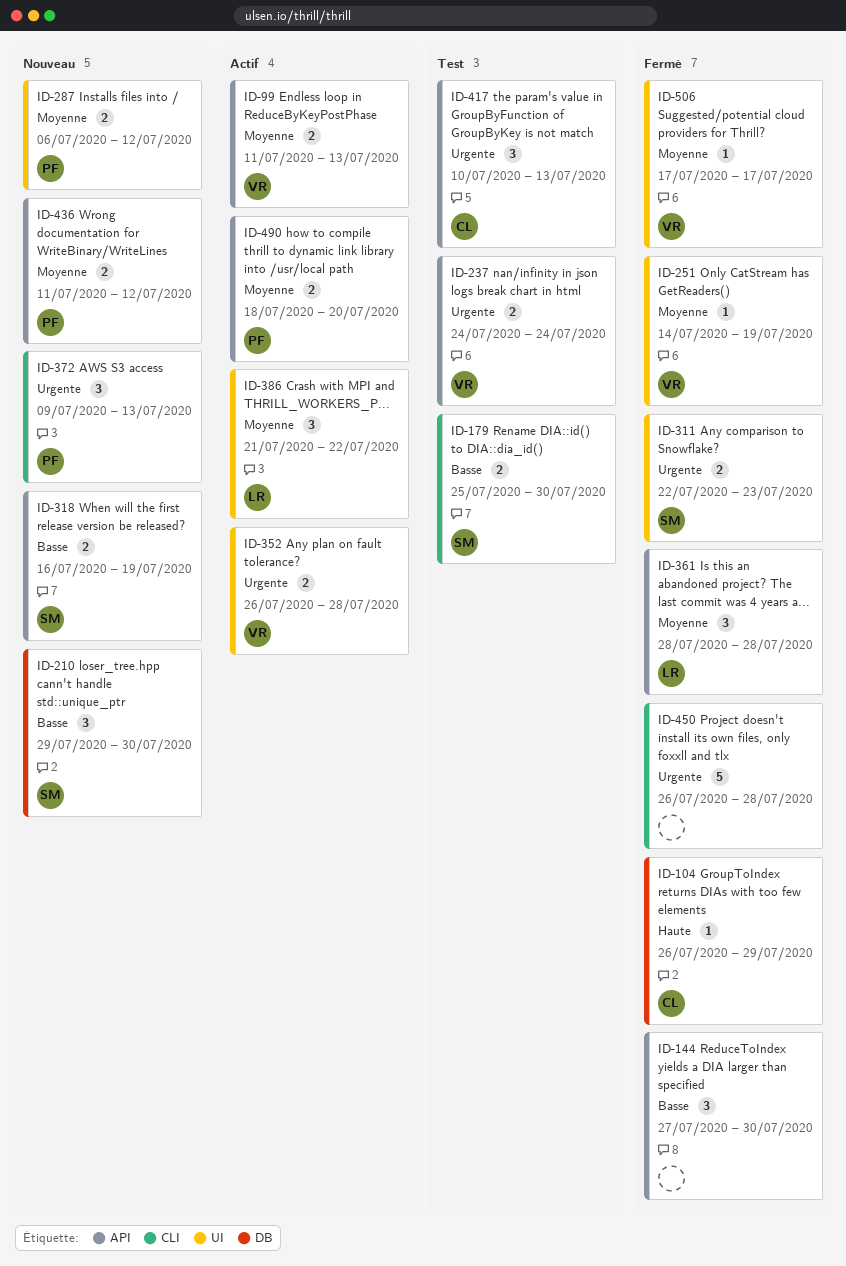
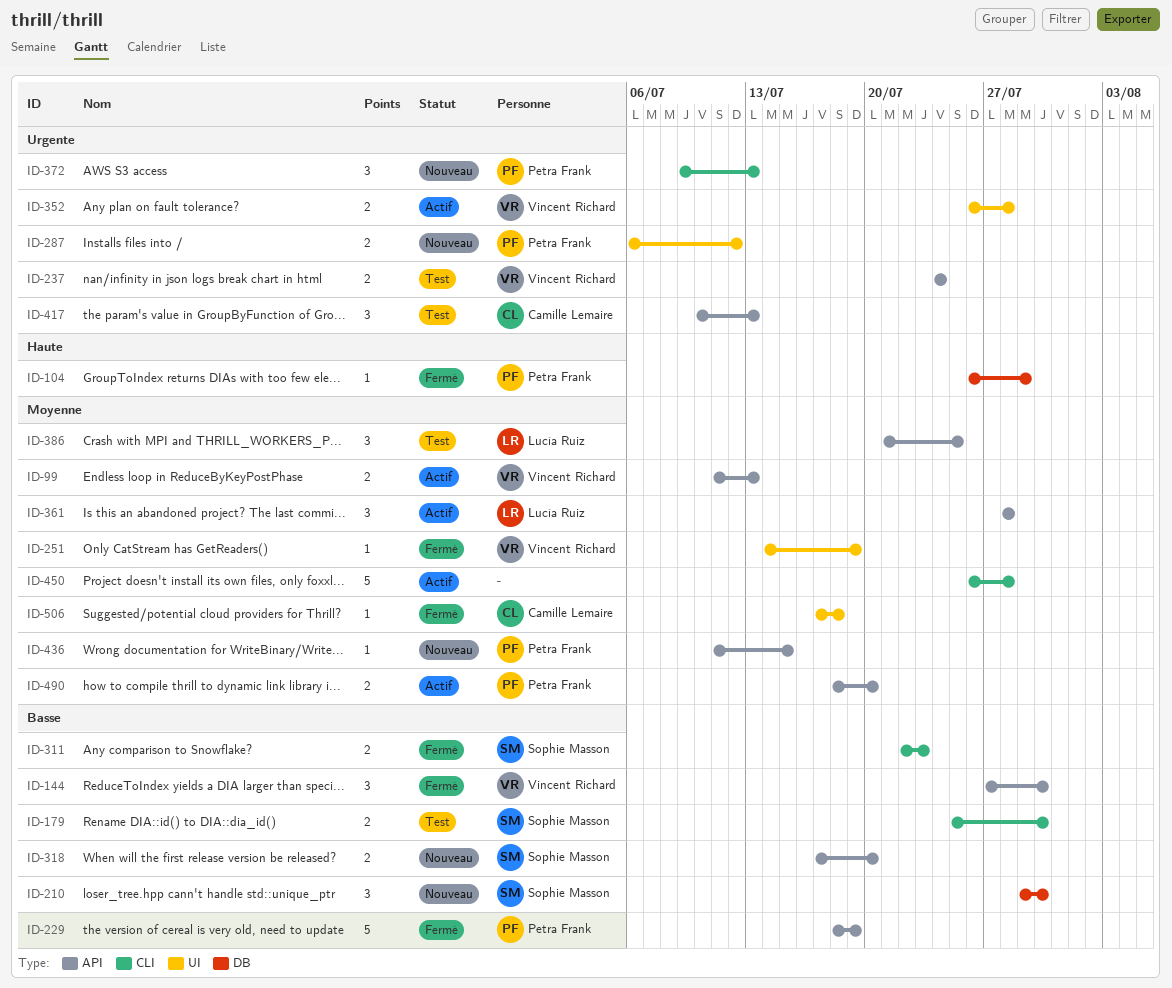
ID-104, owner: Camille Lemaire -> Petra Frank
ID-144, owner: none -> Vincent Richard
ID-229: none -> present
ID-287, priority: Moyenne -> Urgente
ID-311, priority: Urgente -> Basse
ID-311, label: UI -> CLI
ID-318, start: Jul 16 -> Jul 17
ID-318, due: Jul 19 -> Jul 20
ID-361, status: Fermé -> Actif
ID-386, status: Actif -> Test
ID-386, label: UI -> API
ID-386, due: Jul 22 -> Jul 25
ID-436, estimate: 2 -> 1
ID-436, due: Jul 12 -> Jul 15
ID-450, status: Fermé -> Actif
ID-450, priority: Urgente -> Moyenne
ID-506, owner: Vincent Richard -> Camille Lemaire
ID-506, due: Jul 17 -> Jul 18

